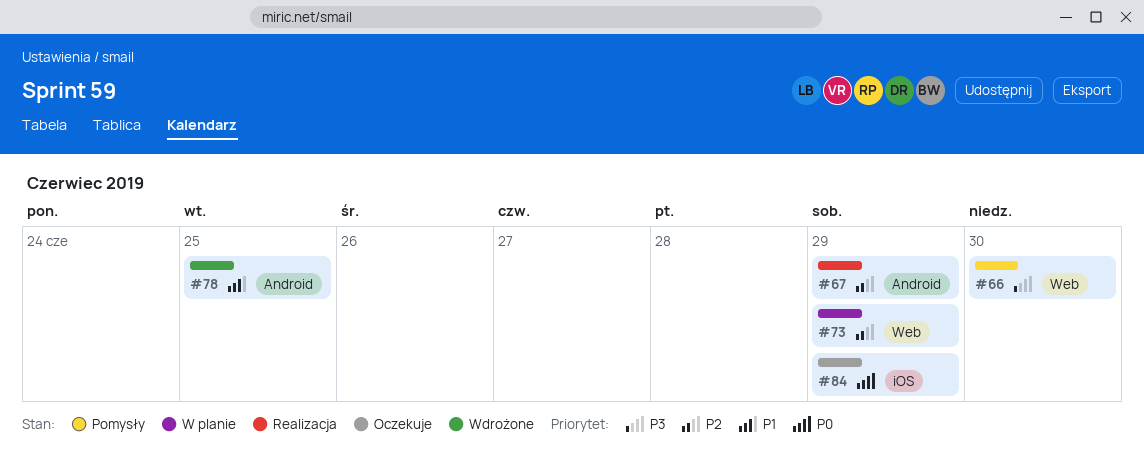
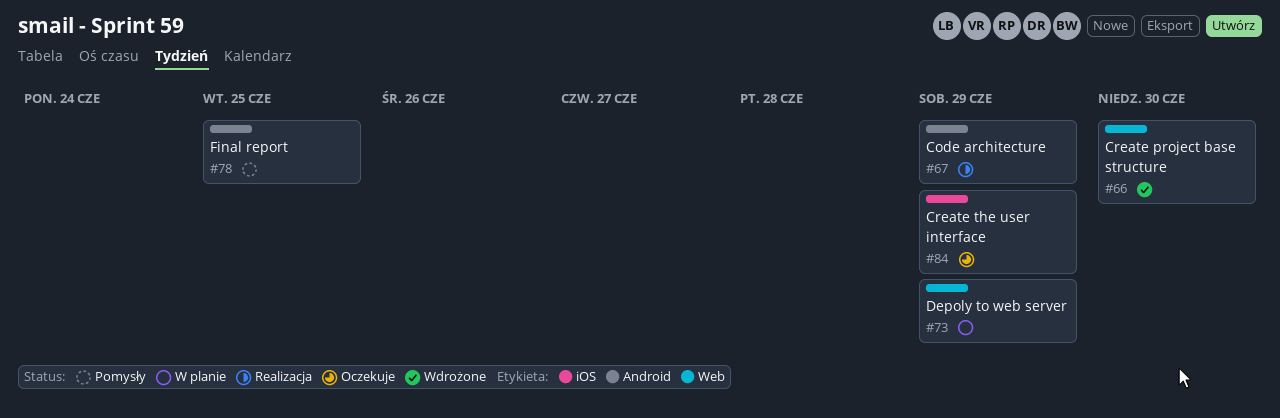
#66, status: Pomysły -> Wdrożone
#78, status: Wdrożone -> Pomysły

